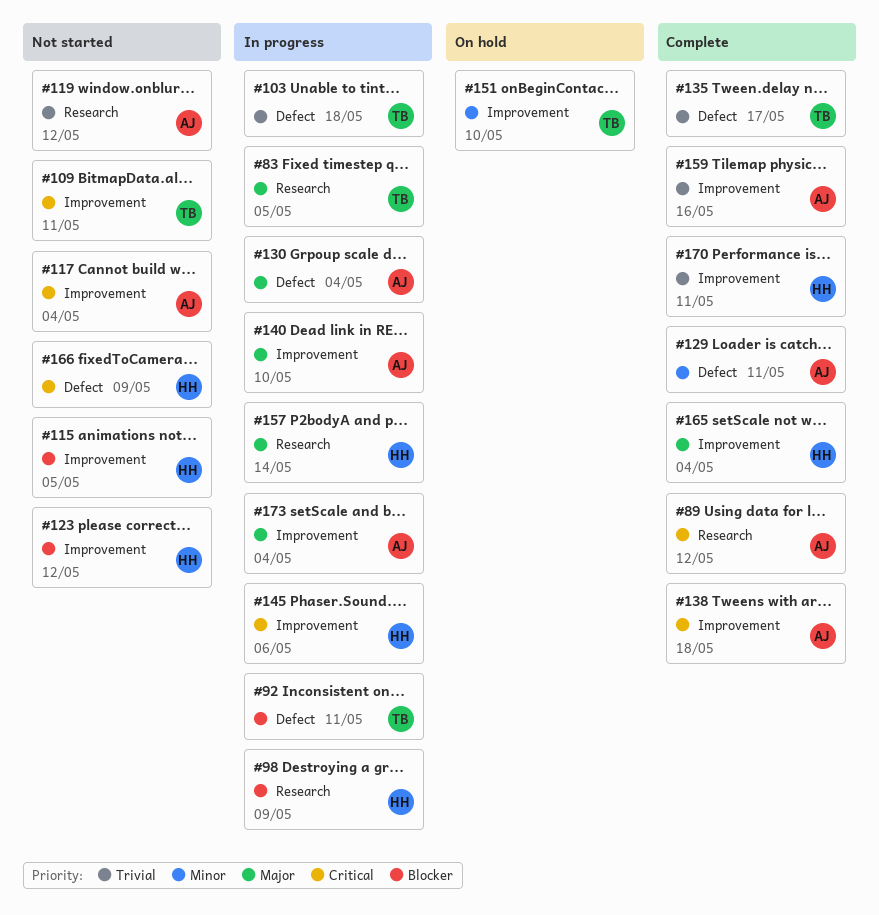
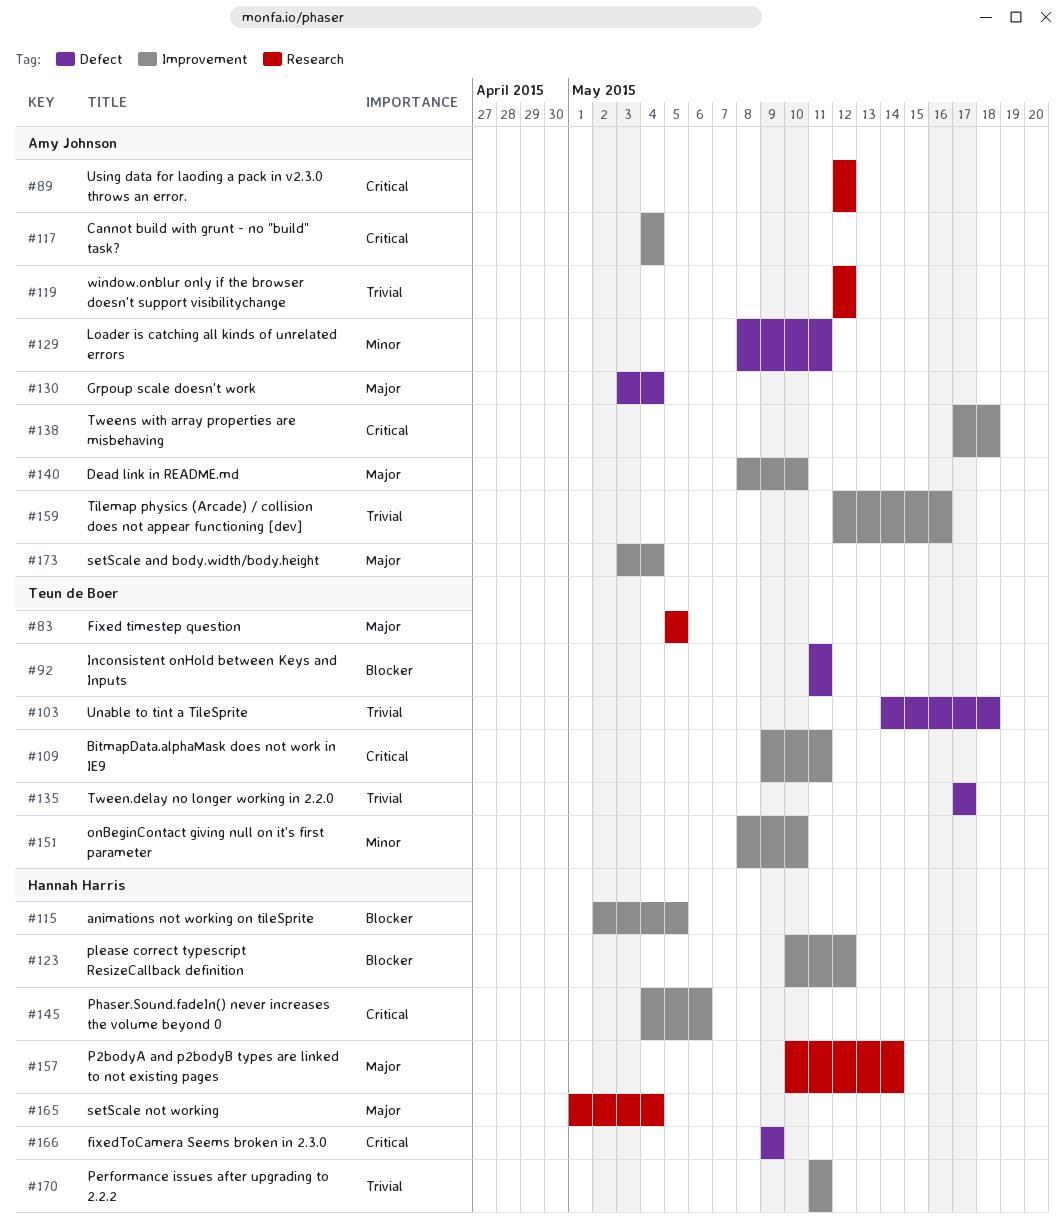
#98: present -> none
#165, label: Improvement -> Research

